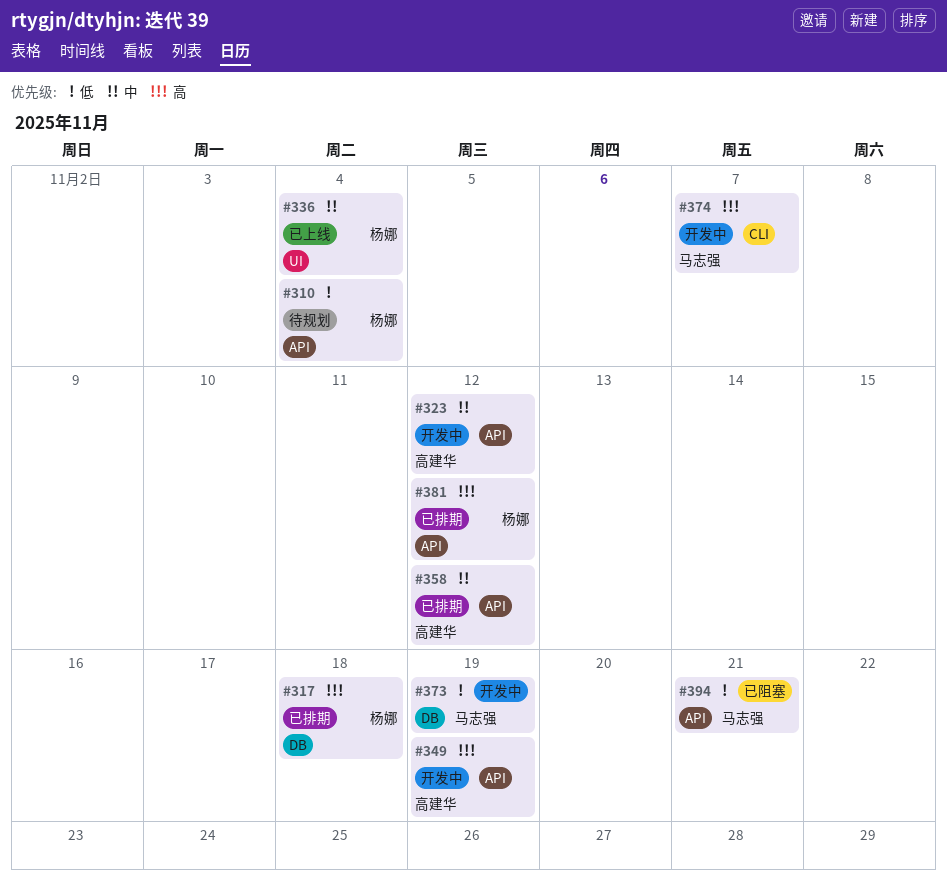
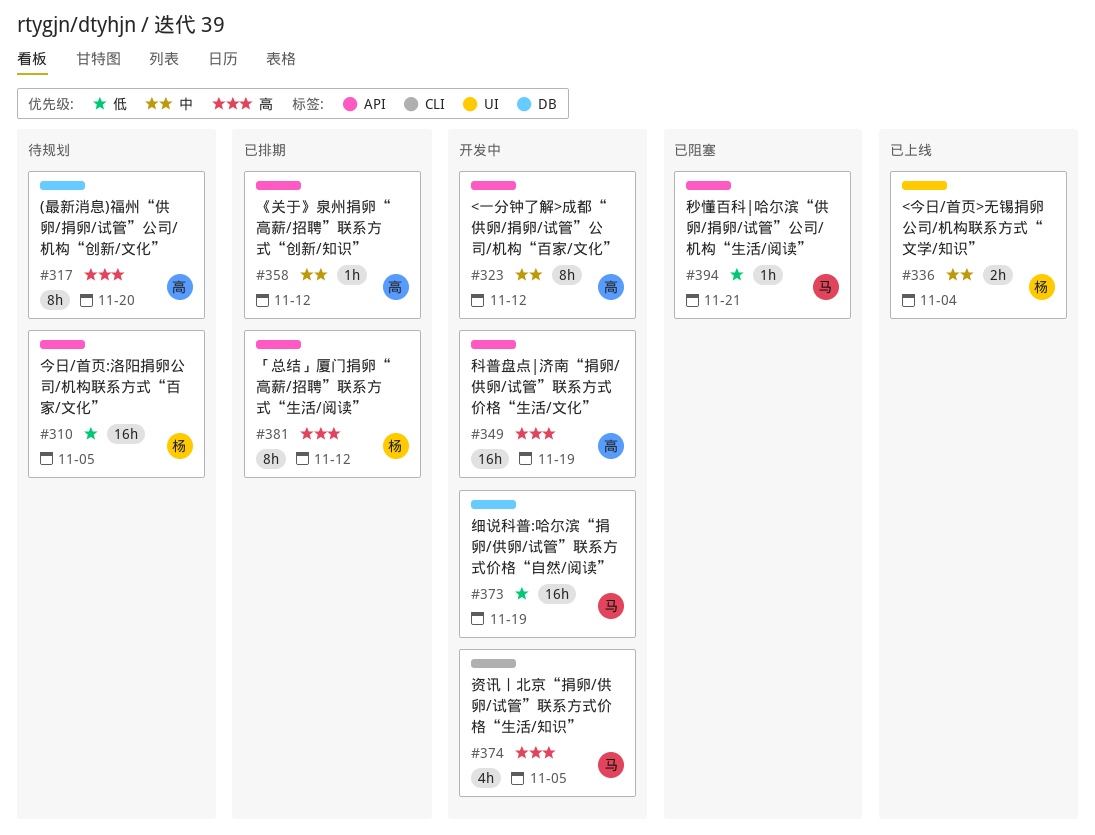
#310, due: Nov 4 -> Nov 5
#317, status: 已排期 -> 待规划
#317, owner: 杨娜 -> 高建华
#317, due: Nov 18 -> Nov 20
#374, due: Nov 7 -> Nov 5

